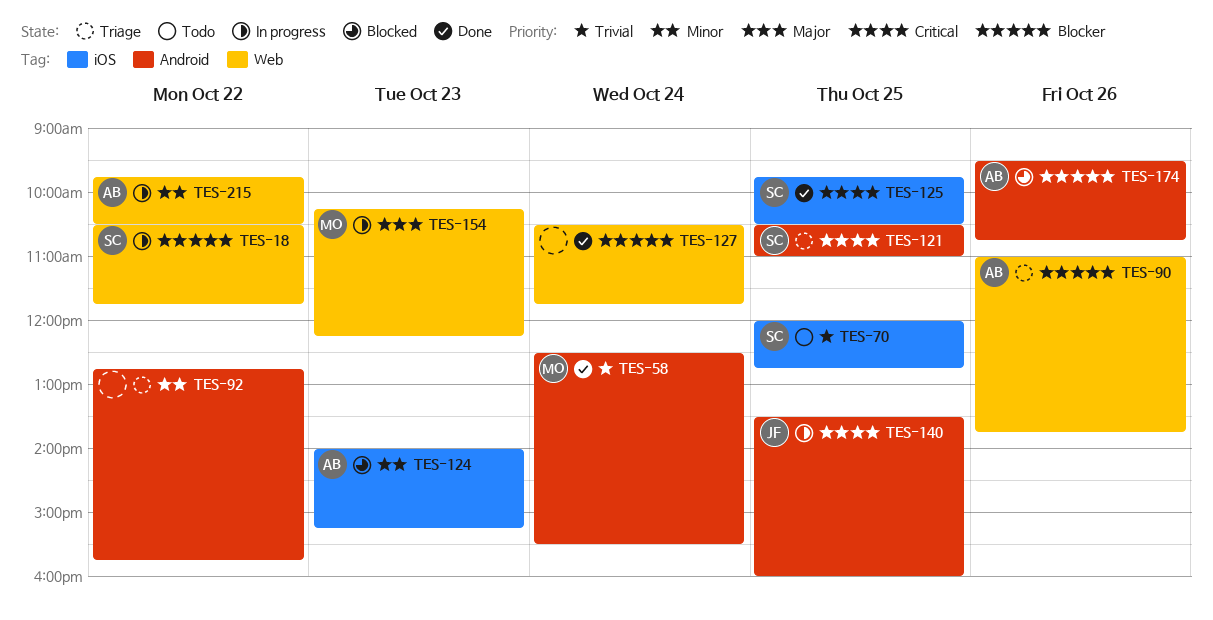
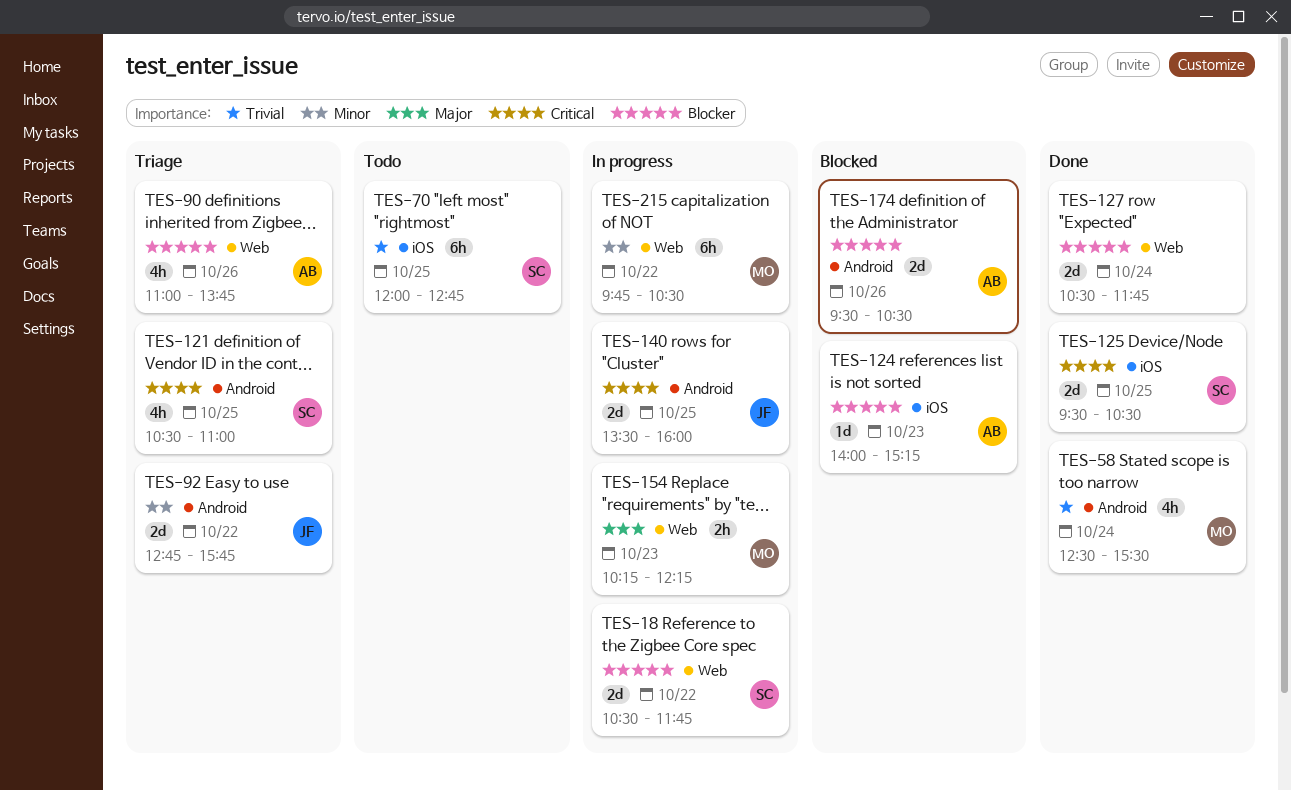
TES-92, owner: none -> JF
TES-124, priority: Minor -> Blocker
TES-125, begins: 09:45 -> 09:30
TES-174, ends: 10:45 -> 10:30
TES-215, owner: AB -> MO

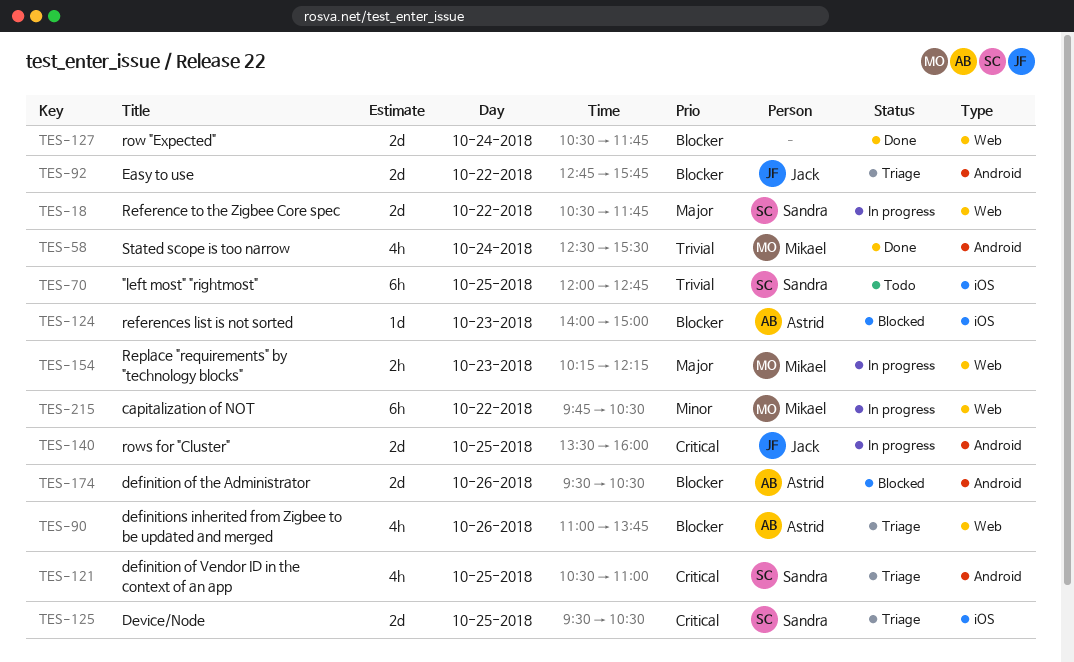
TES-18, priority: Blocker -> Major
TES-92, priority: Minor -> Blocker
TES-124, ends: 15:15 -> 15:00
TES-125, status: Done -> Triage

